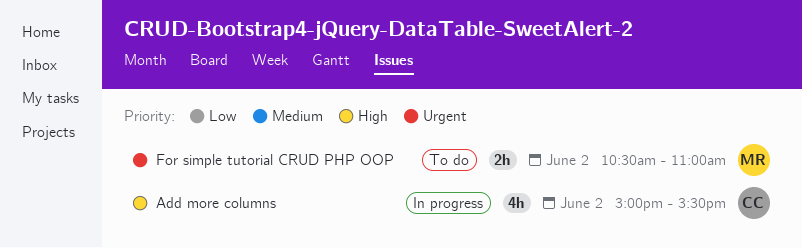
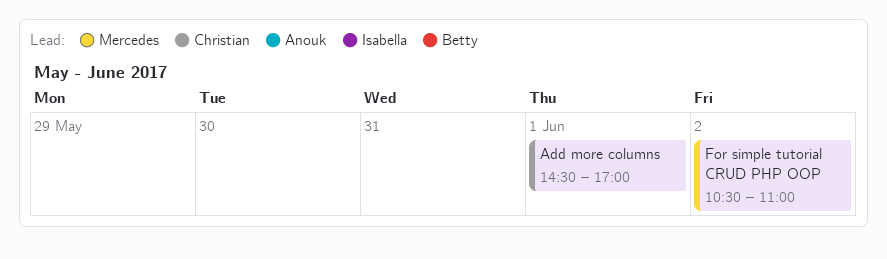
Add more columns, day: Jun 2 -> Jun 1
Add more columns, begins: 15:00 -> 14:30
Add more columns, ends: 15:30 -> 17:00

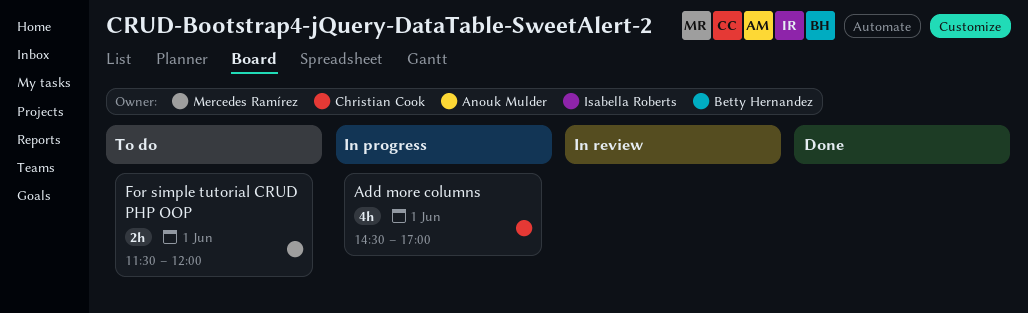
For simple tutorial CRUD PHP OOP, day: Jun 2 -> Jun 1
For simple tutorial CRUD PHP OOP, begins: 10:30 -> 11:30
For simple tutorial CRUD PHP OOP, ends: 11:00 -> 12:00

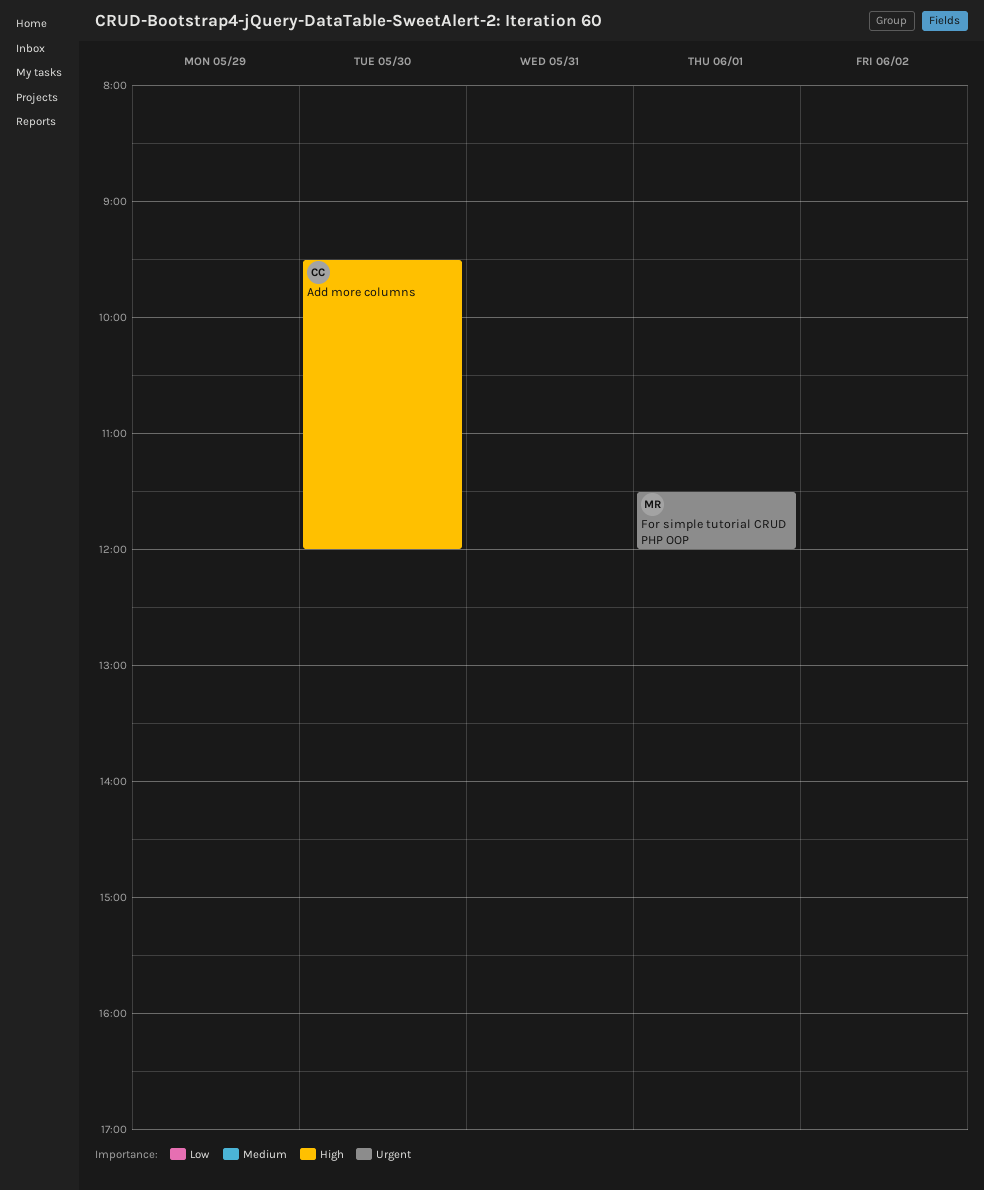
Add more columns, day: Jun 1 -> May 30
Add more columns, begins: 14:30 -> 09:30
Add more columns, ends: 17:00 -> 12:00

